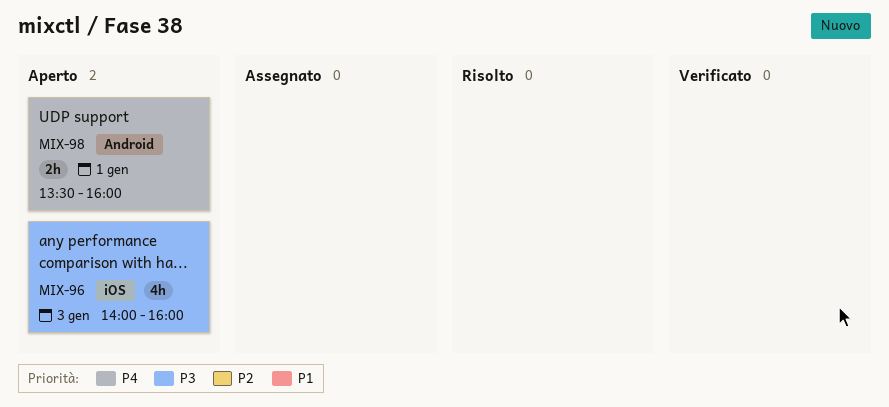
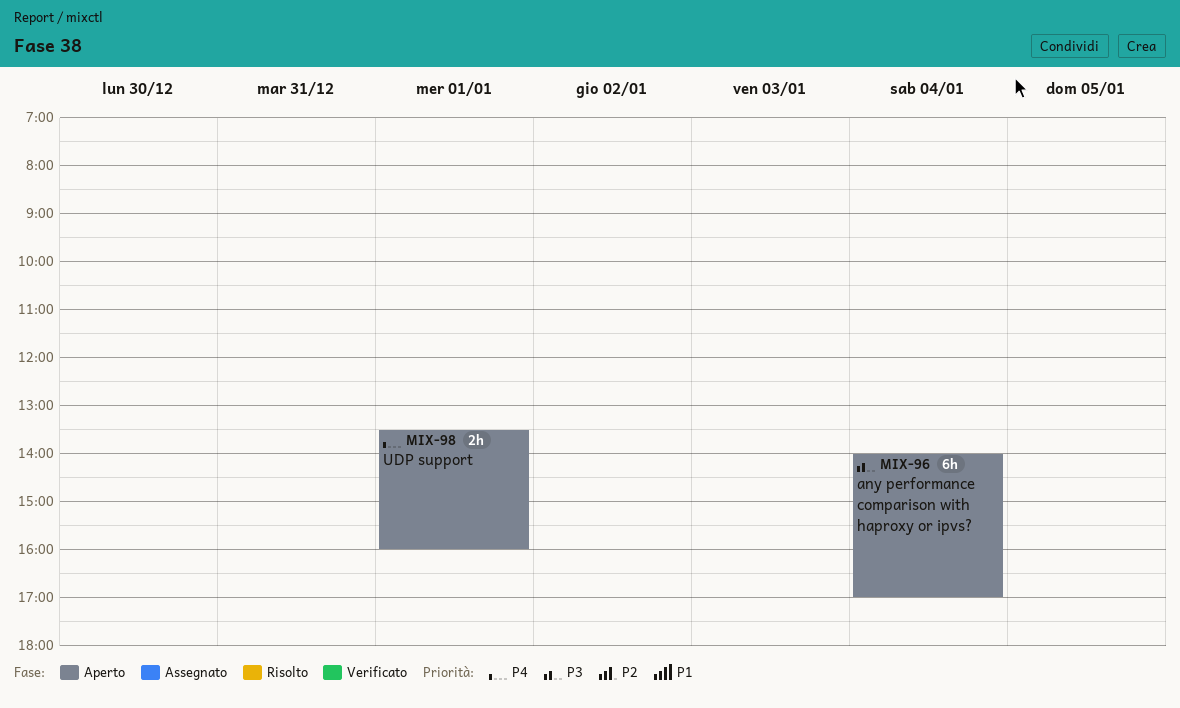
MIX-96, estimate: 4h -> 6h
MIX-96, day: Jan 3 -> Jan 4
MIX-96, ends: 16:00 -> 17:00

